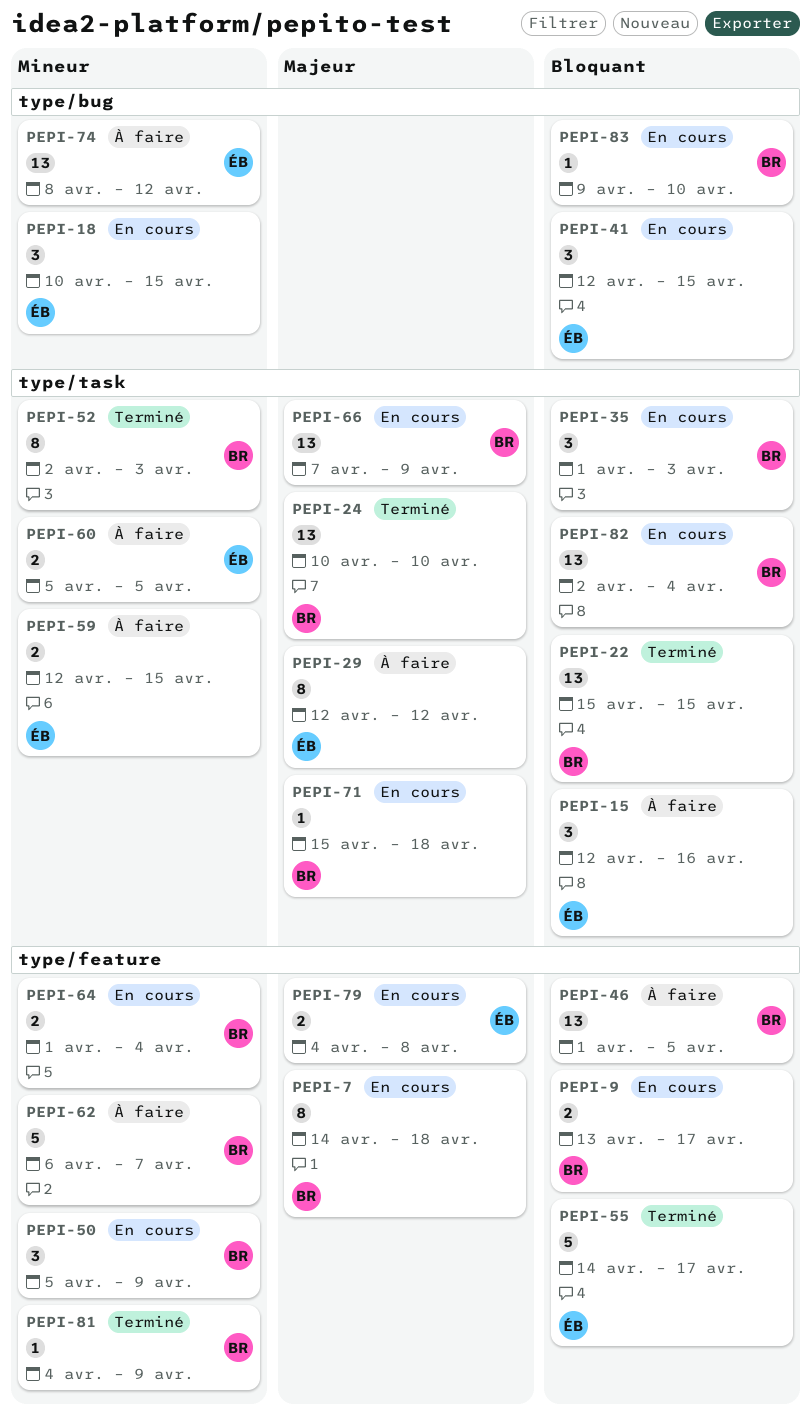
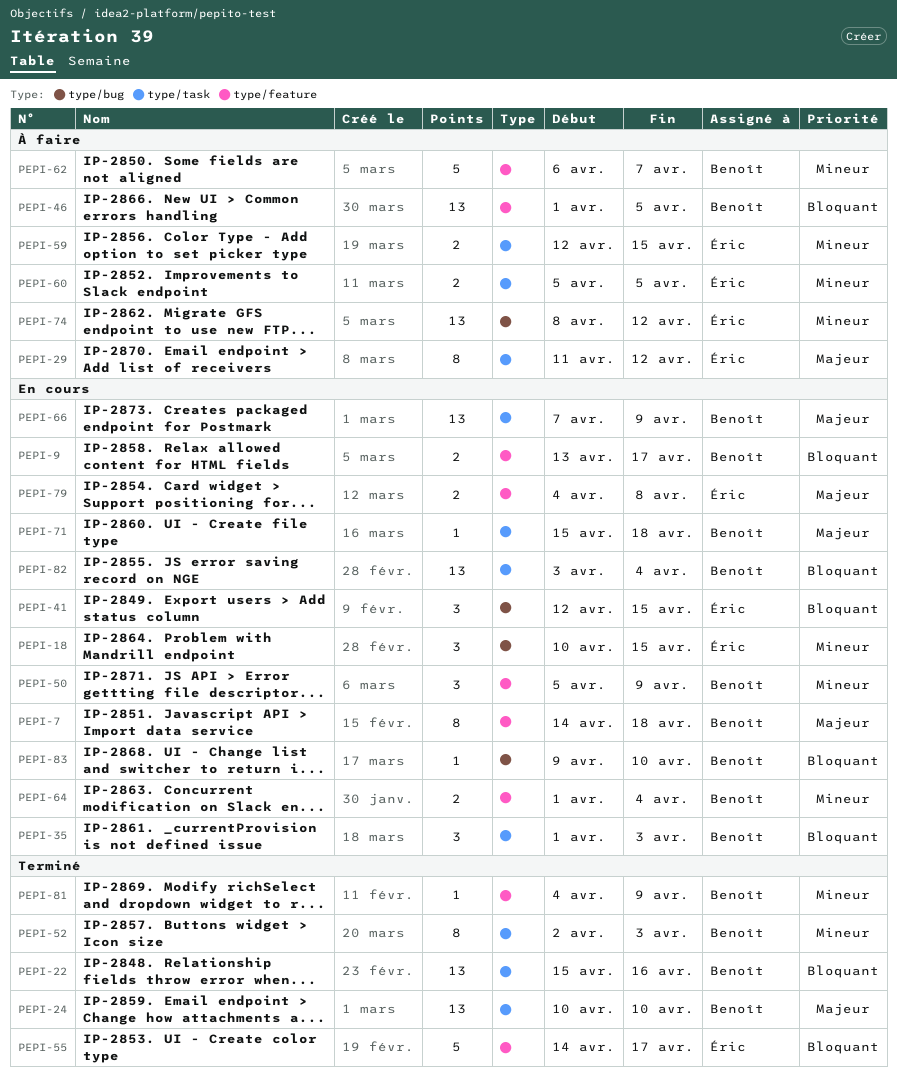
PEPI-15: present -> none
PEPI-22, due: Apr 15 -> Apr 16
PEPI-29, start: Apr 12 -> Apr 11
PEPI-82, start: Apr 2 -> Apr 3

